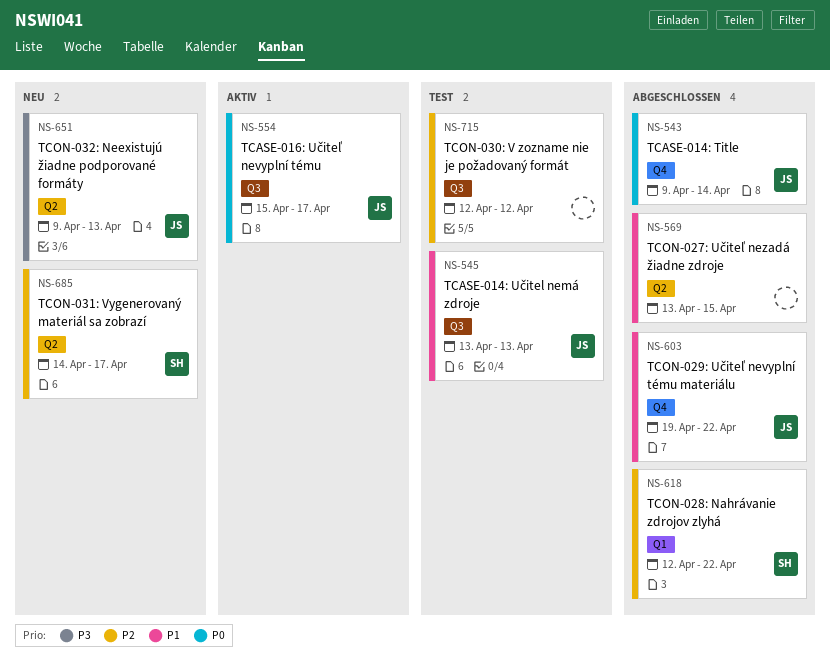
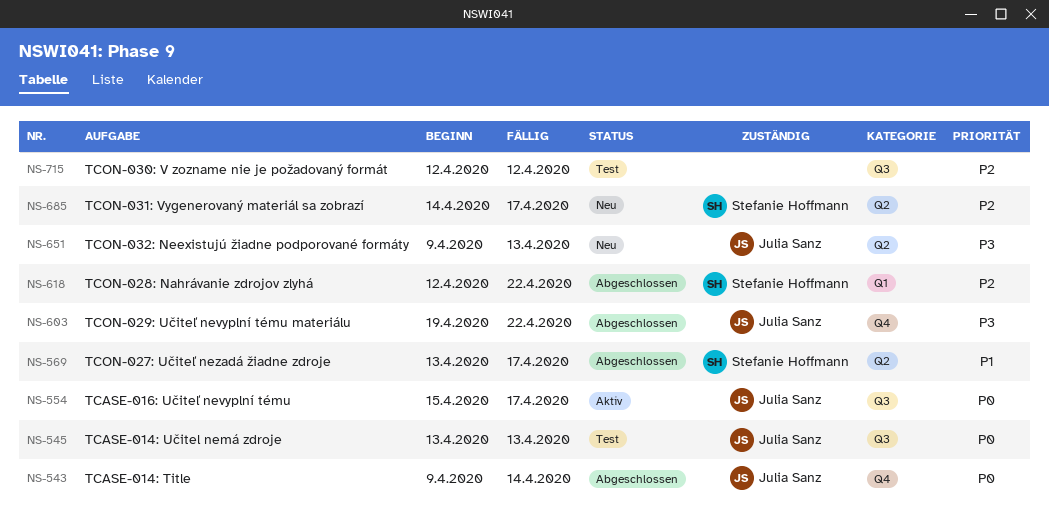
NS-545, priority: P1 -> P0
NS-569, owner: none -> Stefanie Hoffmann
NS-569, due: Apr 15 -> Apr 17
NS-603, priority: P1 -> P3

